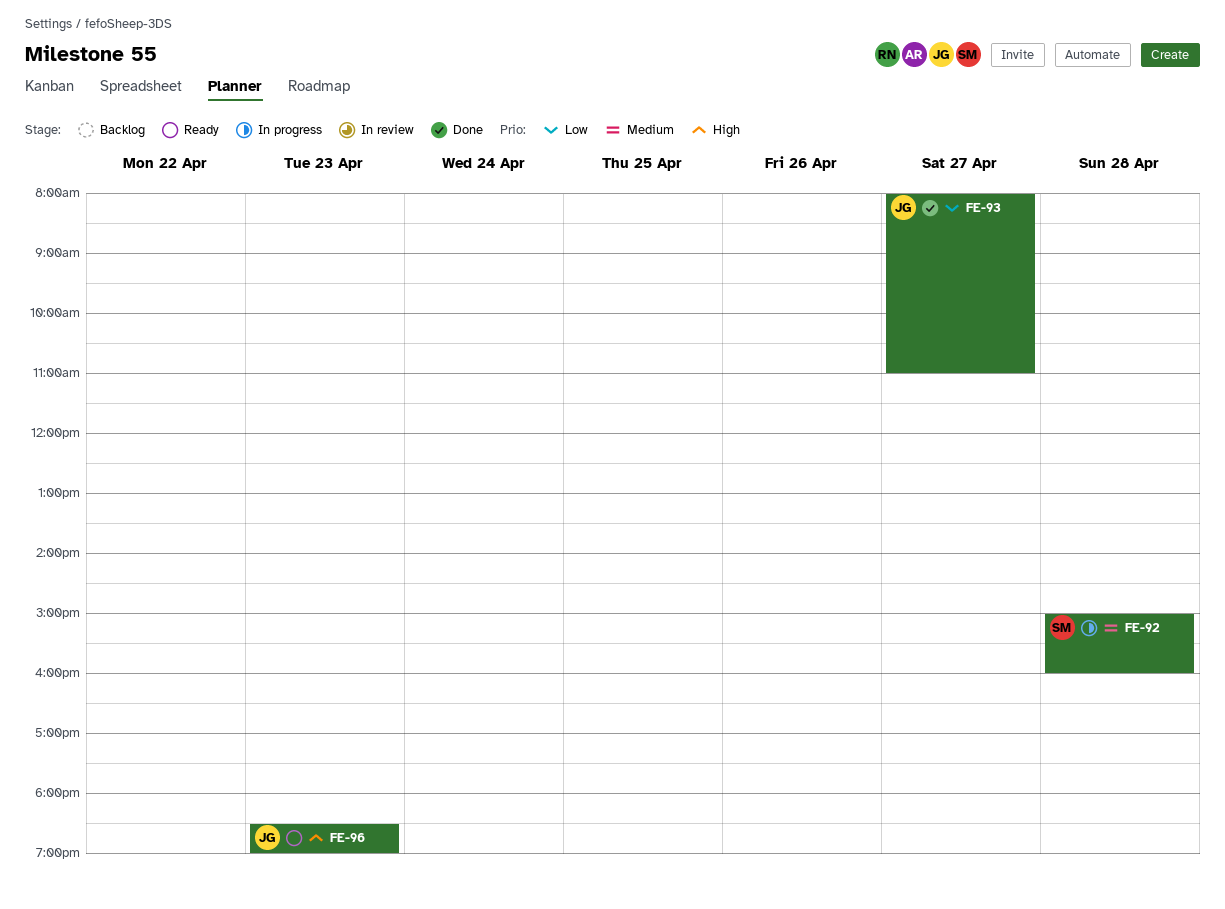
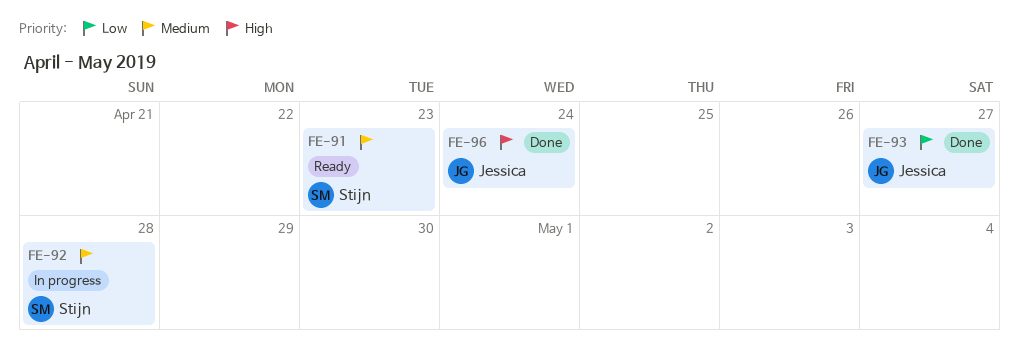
FE-91: none -> present
FE-96, status: Ready -> Done
FE-96, day: Apr 23 -> Apr 24

